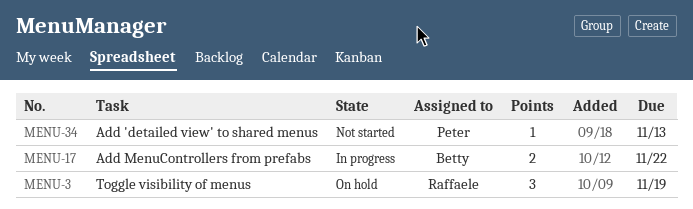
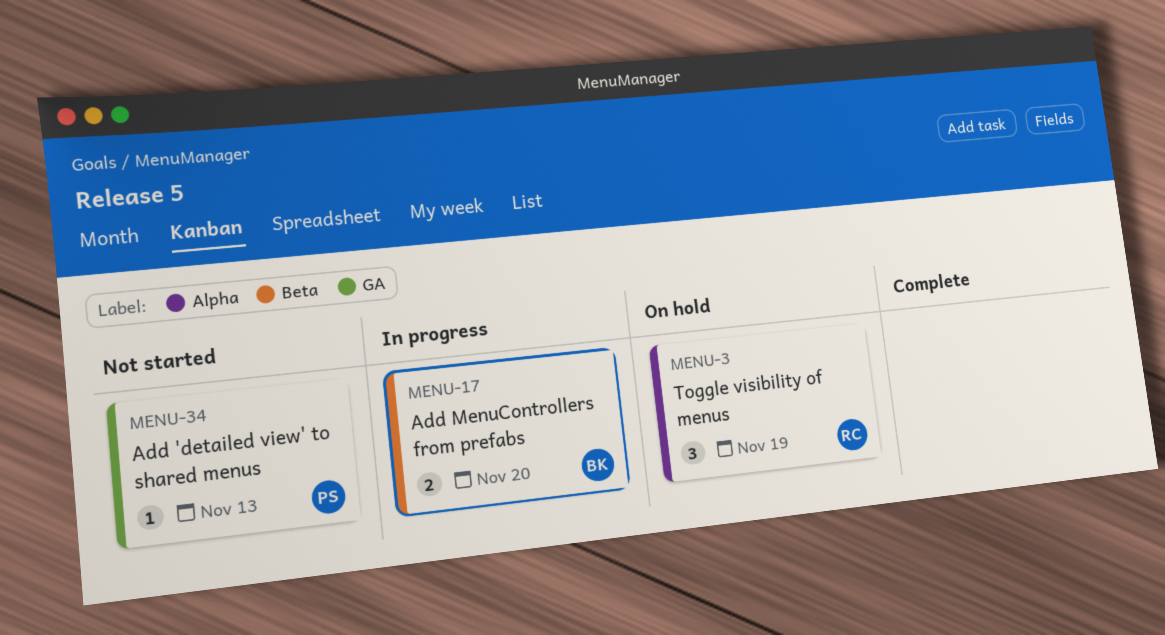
MENU-17, due: Nov 22 -> Nov 20

